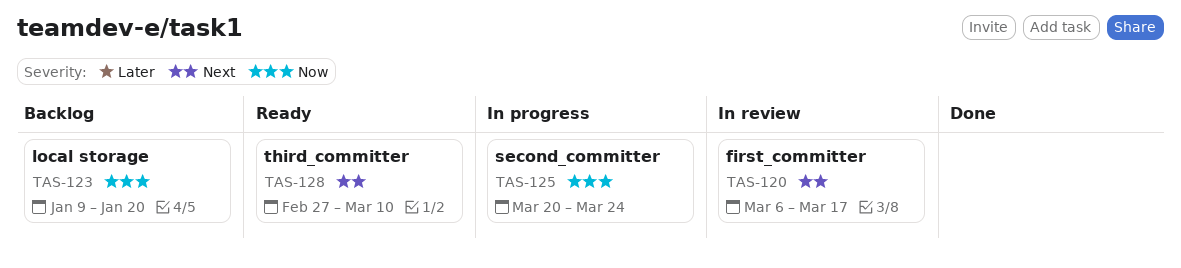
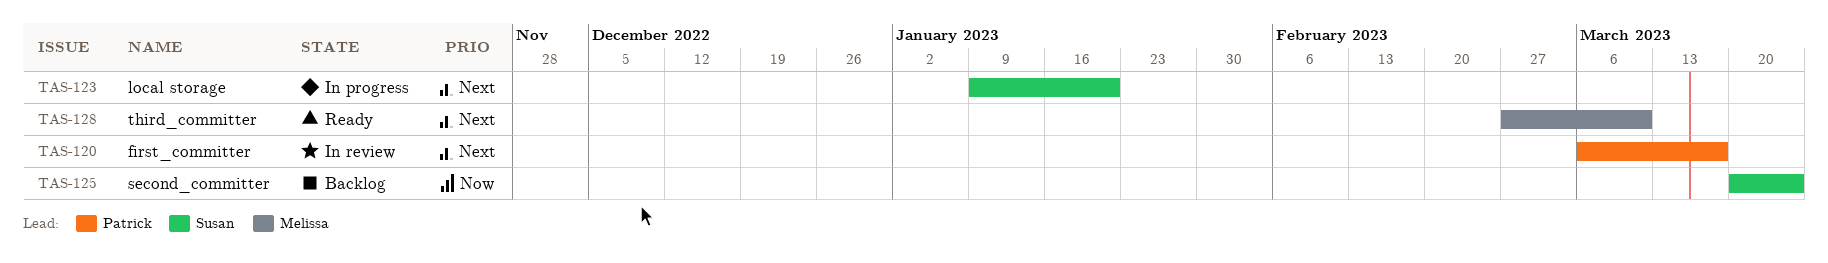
TAS-123, status: Backlog -> In progress
TAS-123, priority: Now -> Next
TAS-125, status: In progress -> Backlog

